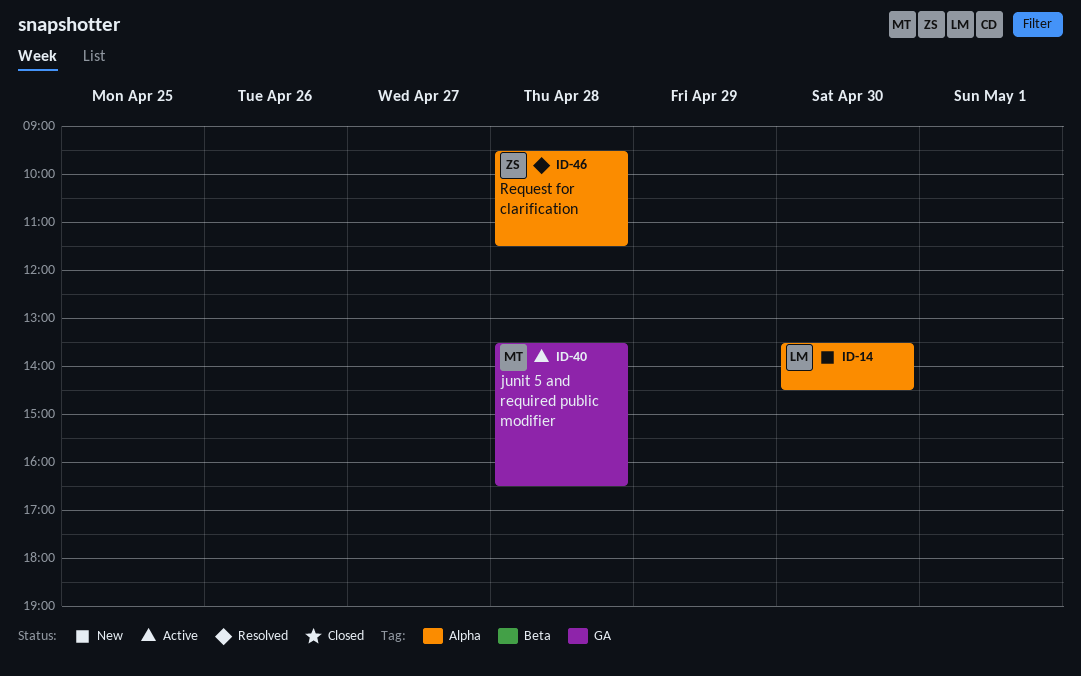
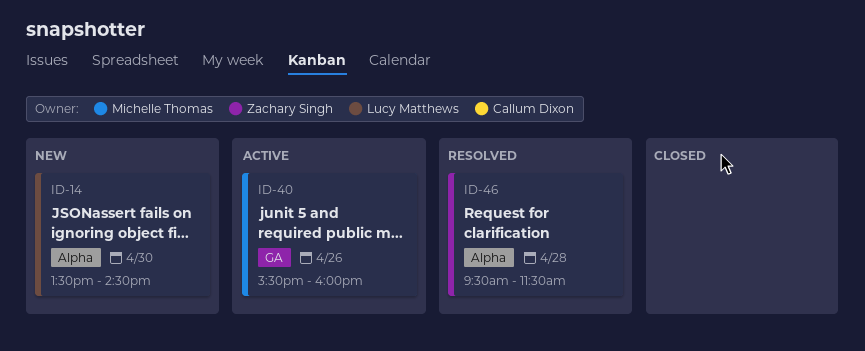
ID-40, day: Apr 28 -> Apr 26
ID-40, begins: 13:30 -> 15:30
ID-40, ends: 16:30 -> 16:00

